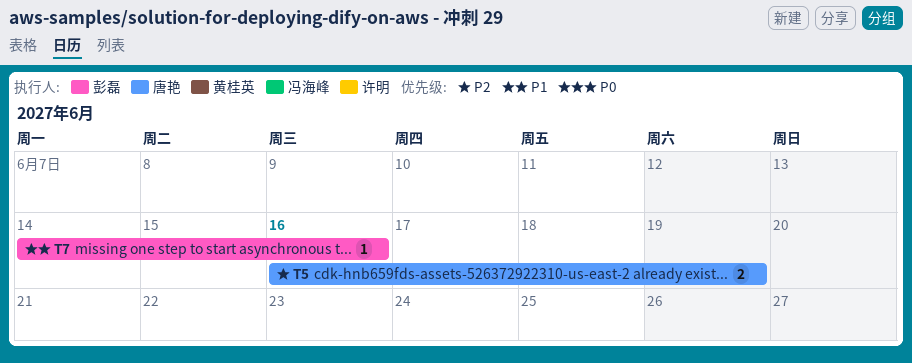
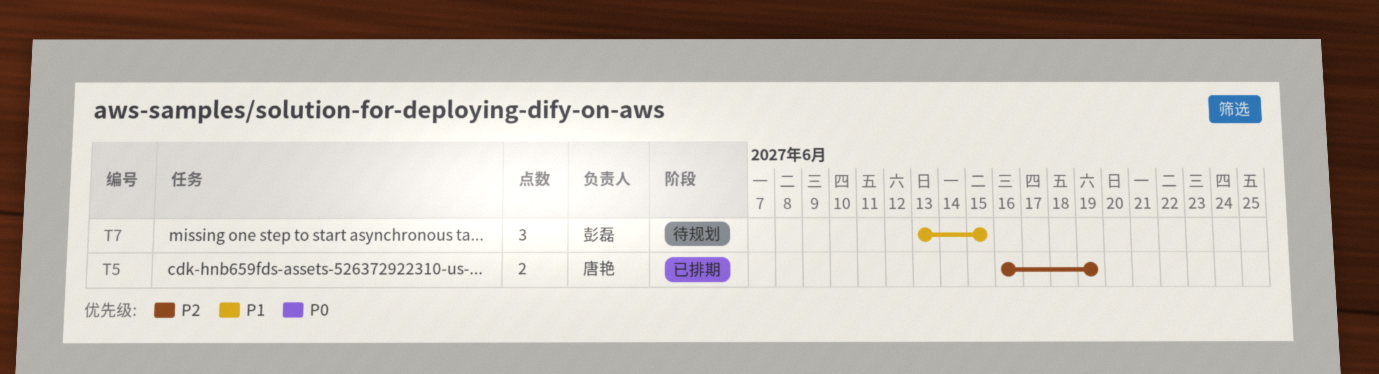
T7, estimate: 1 -> 3
T7, start: Jun 14 -> Jun 13
T7, due: Jun 16 -> Jun 15

